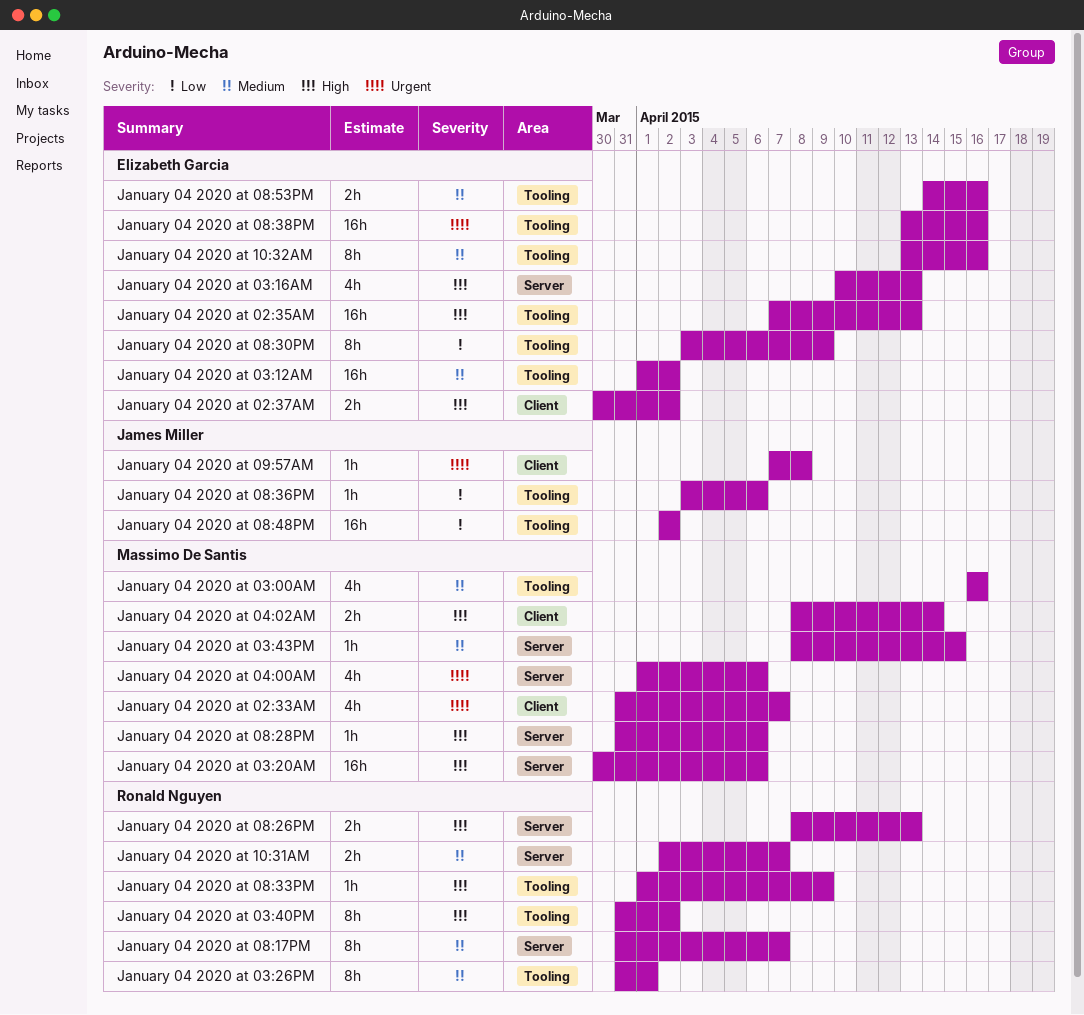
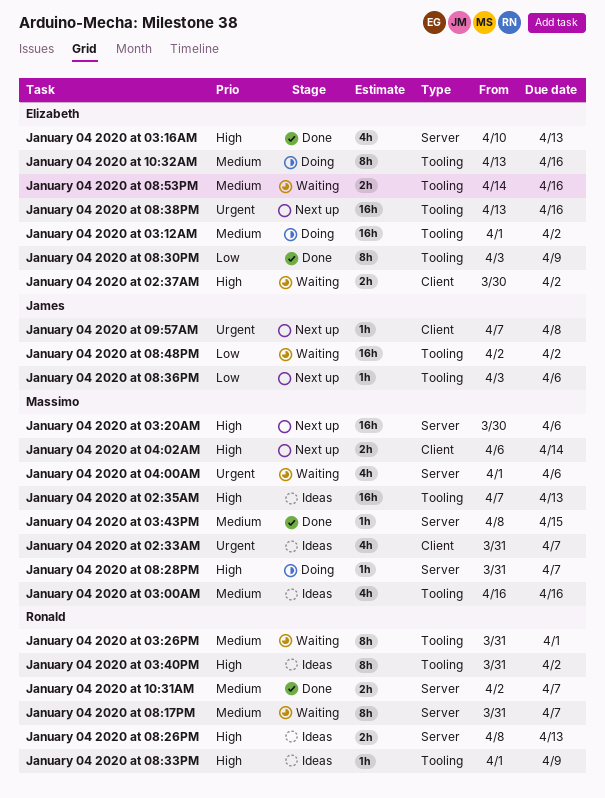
January 04 2020 at 02:35AM, owner: Elizabeth Garcia -> Massimo De Santis
January 04 2020 at 04:02AM, start: Apr 8 -> Apr 6
January 04 2020 at 08:28PM, due: Apr 6 -> Apr 7

